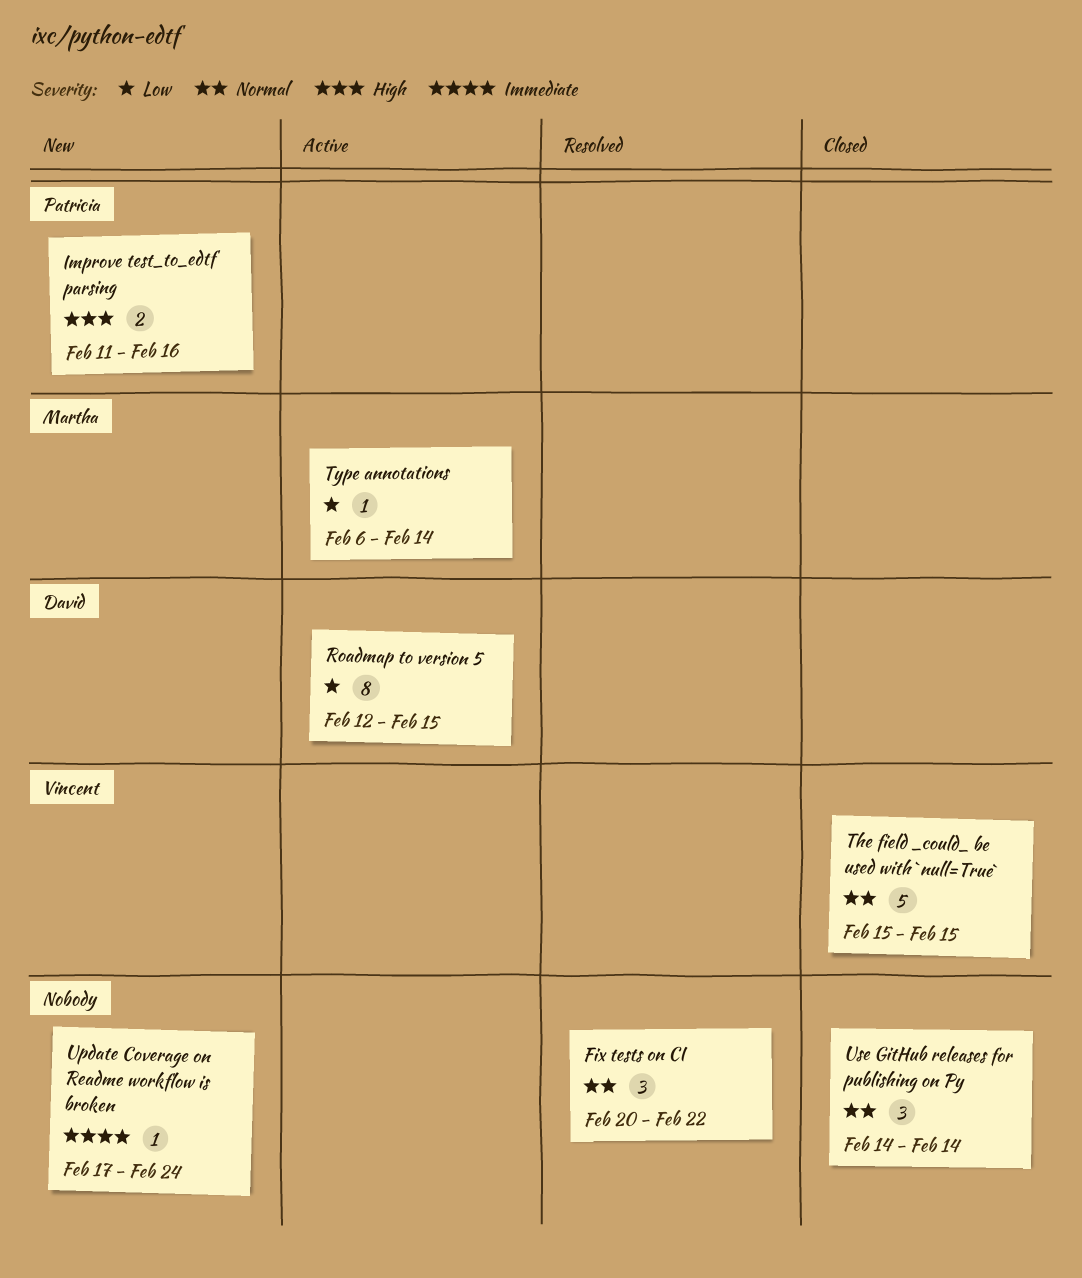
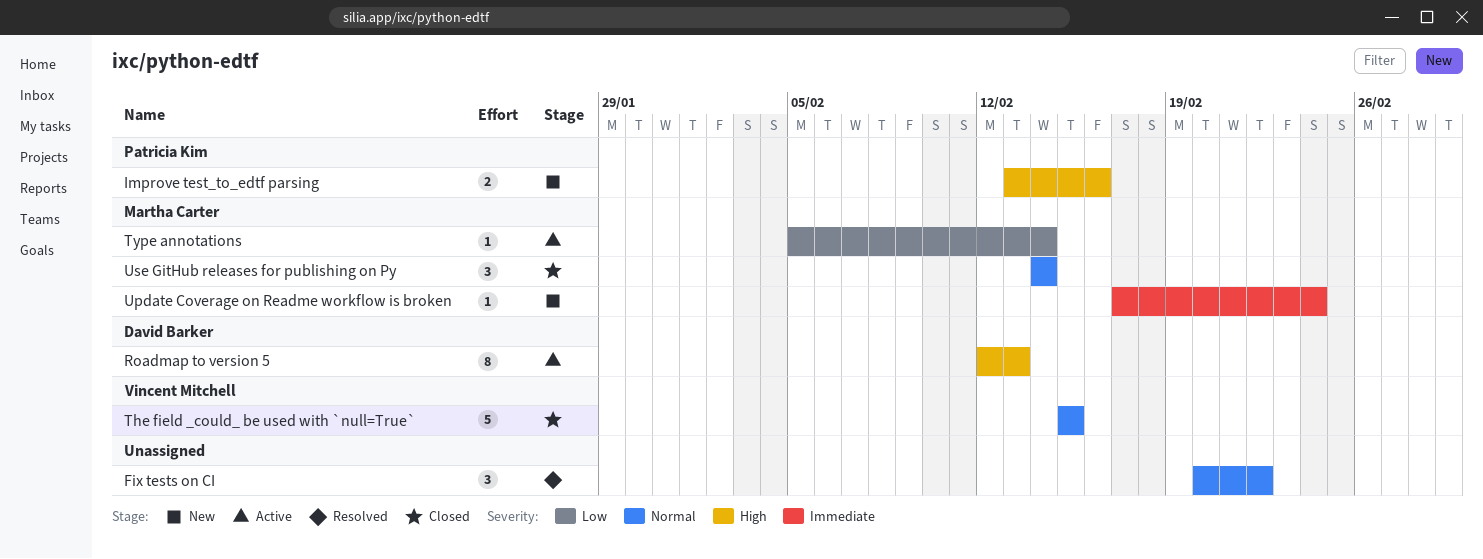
Improve test_to_edtf parsing, start: Feb 11 -> Feb 13
Roadmap to version 5, priority: Low -> High
Roadmap to version 5, due: Feb 15 -> Feb 13
Type annotations, start: Feb 6 -> Feb 5
Update Coverage on Readme workflow is broken, owner: none -> Martha Carter
Use GitHub releases for publishing on Py, owner: none -> Martha Carter

